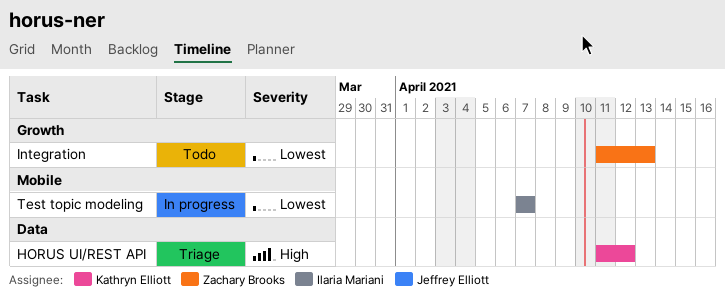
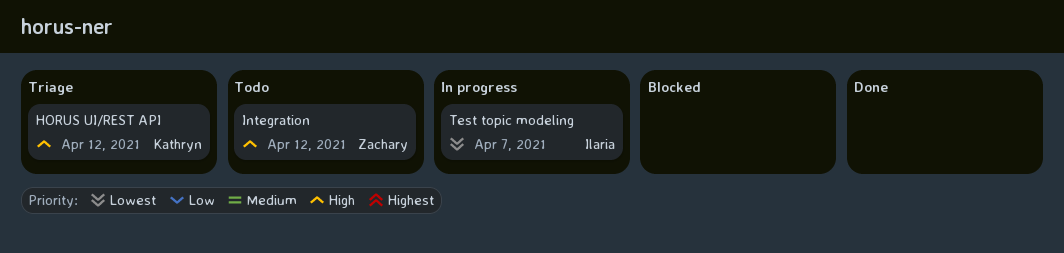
Integration, priority: Lowest -> High
Integration, due: Apr 13 -> Apr 12

